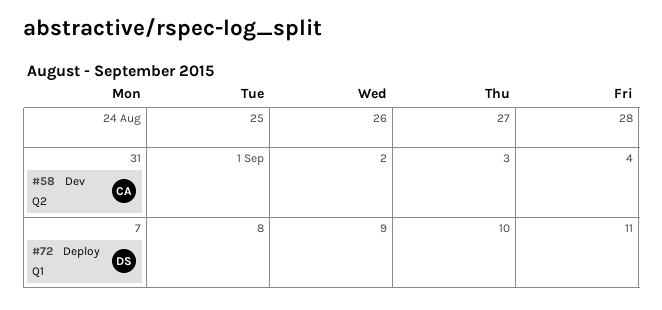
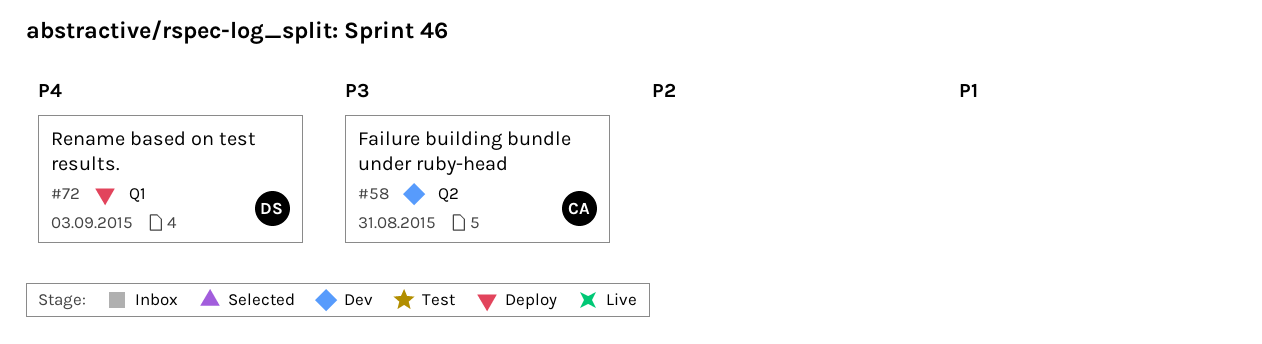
#72, due: Sep 7 -> Sep 3

